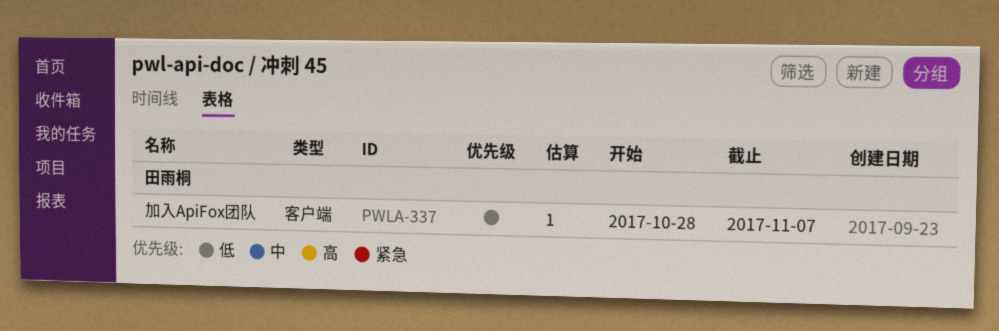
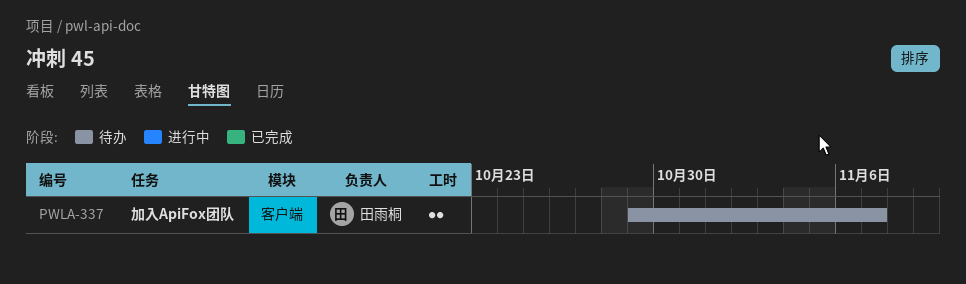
PWLA-337, estimate: 1 -> 2
PWLA-337, start: Oct 28 -> Oct 29

